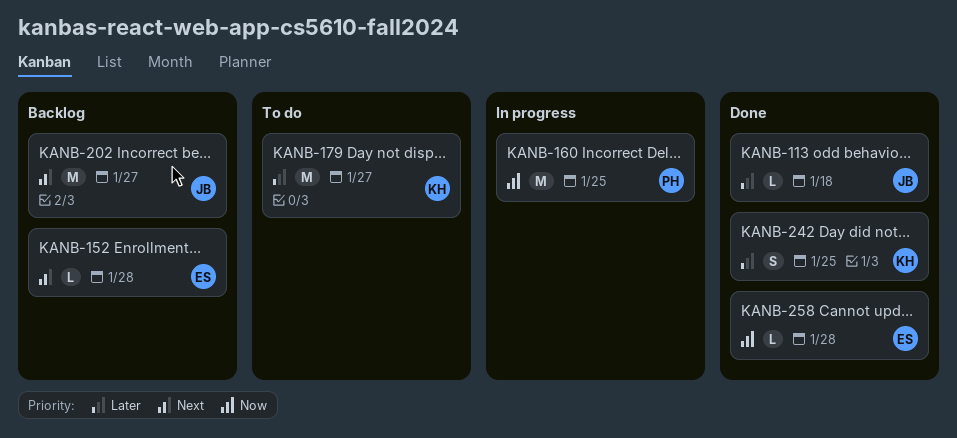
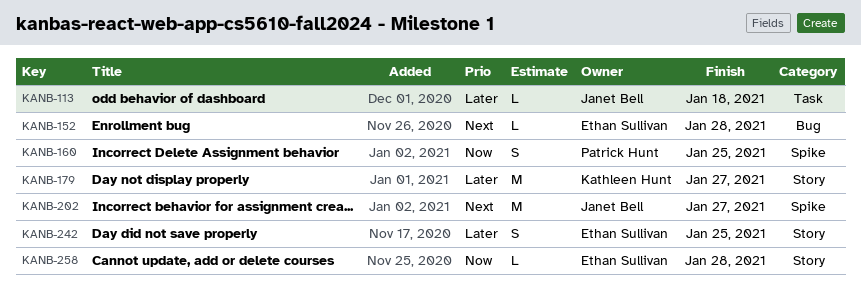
KANB-160, estimate: M -> S
KANB-242, owner: Kathleen Hunt -> Ethan Sullivan

